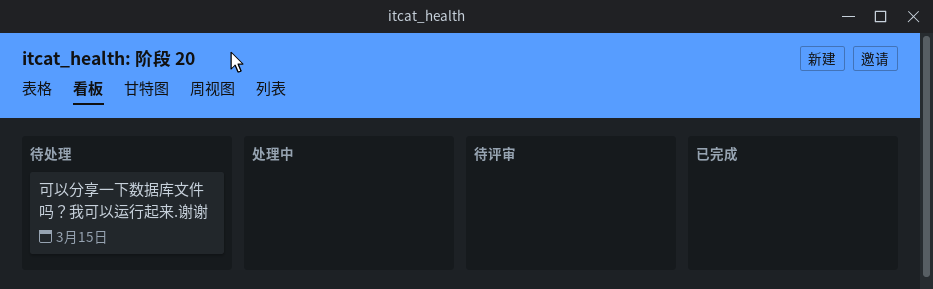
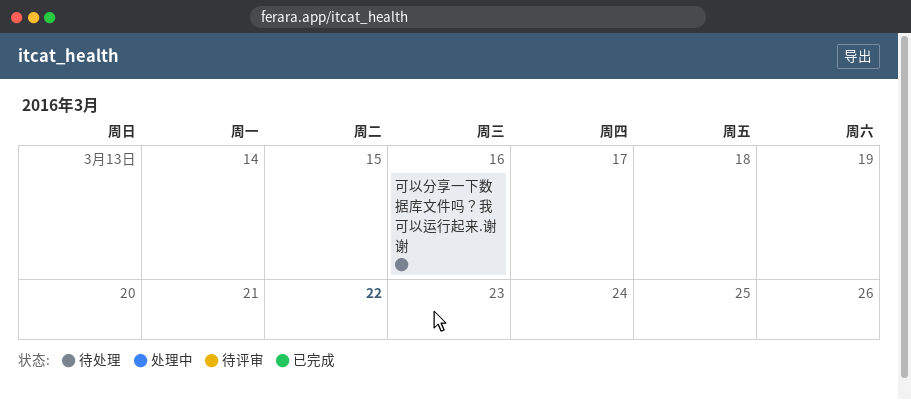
可以分享一下数据库文件吗？我可以运行起来.谢谢, due: Mar 15 -> Mar 16

